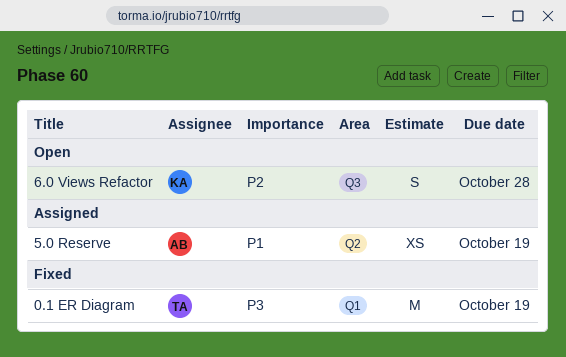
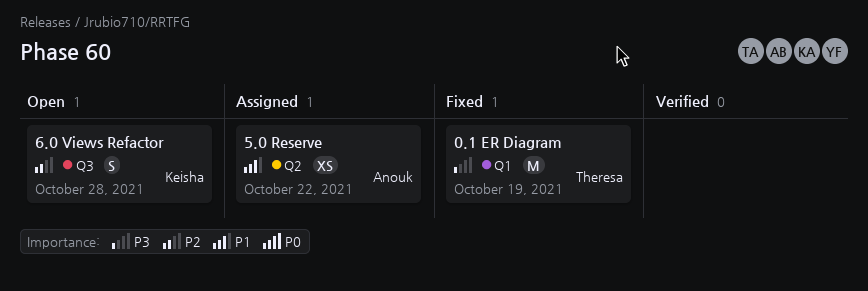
5.0 Reserve, due: Oct 19 -> Oct 22

